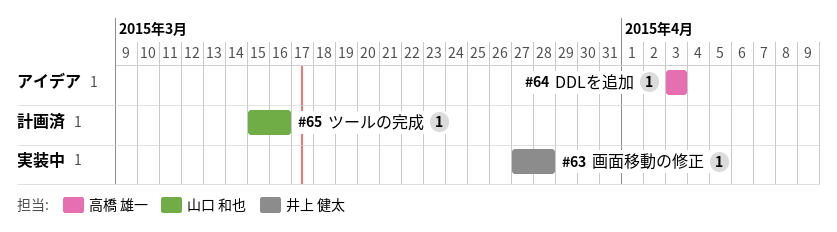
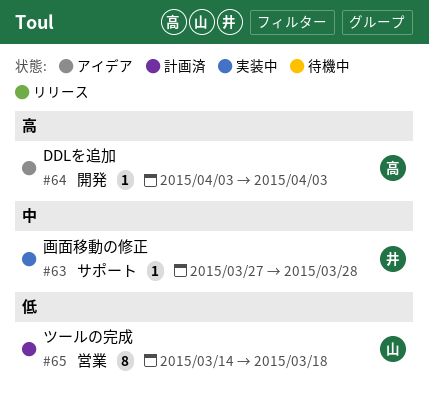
#65, estimate: 1 -> 8
#65, start: Mar 15 -> Mar 14
#65, due: Mar 16 -> Mar 18

